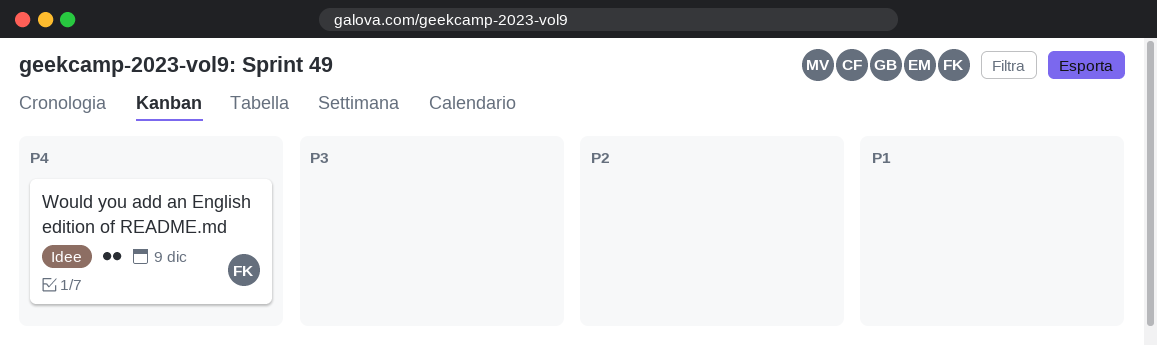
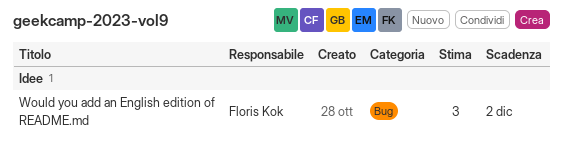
Would you add an English edition of README.md, estimate: 2 -> 3
Would you add an English edition of README.md, due: Dec 9 -> Dec 2

